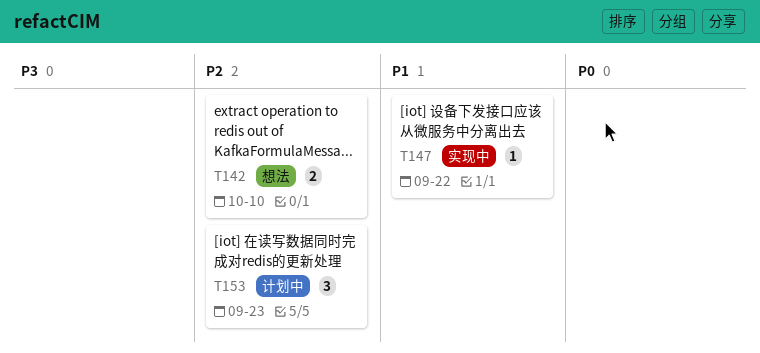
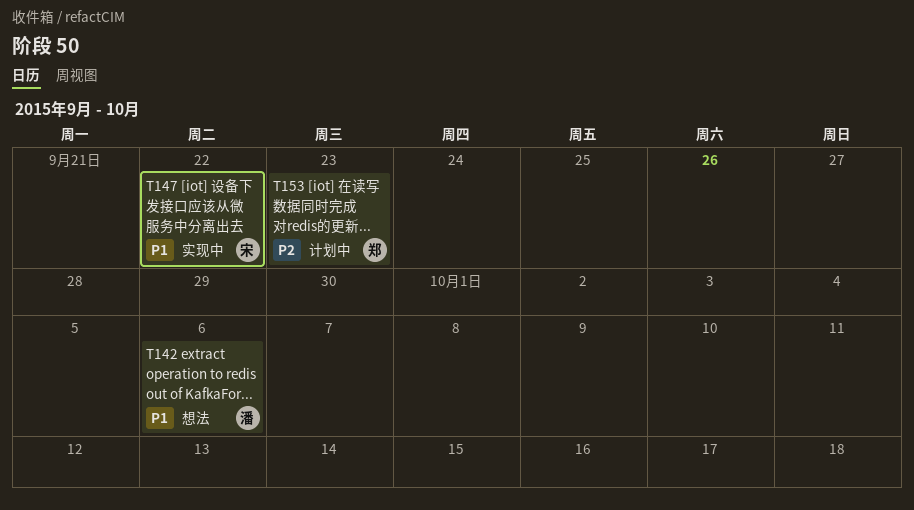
T142, priority: P2 -> P1
T142, due: Oct 10 -> Oct 6

